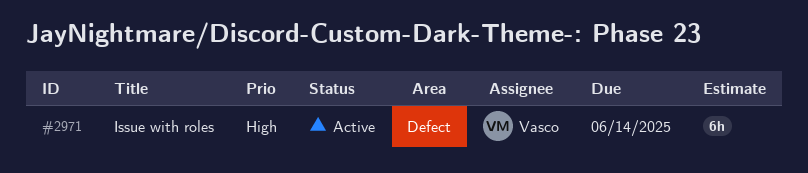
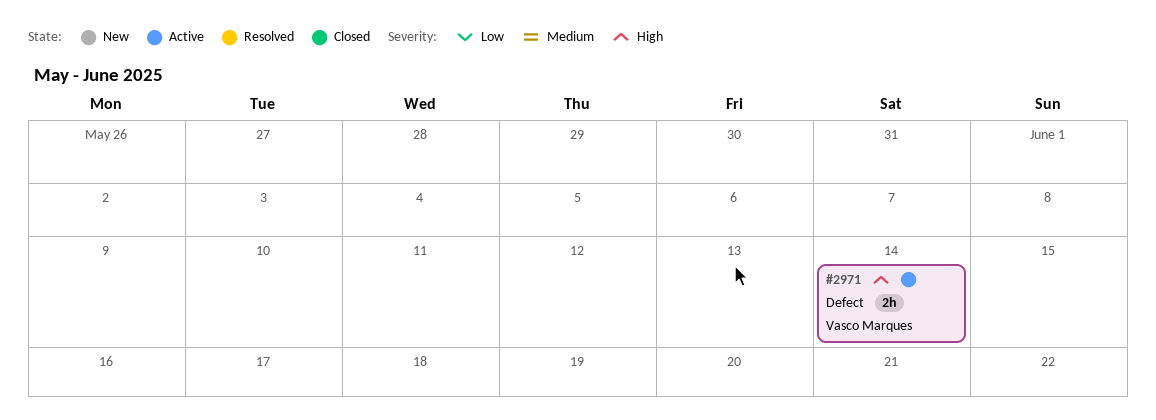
#2971, estimate: 6h -> 2h

